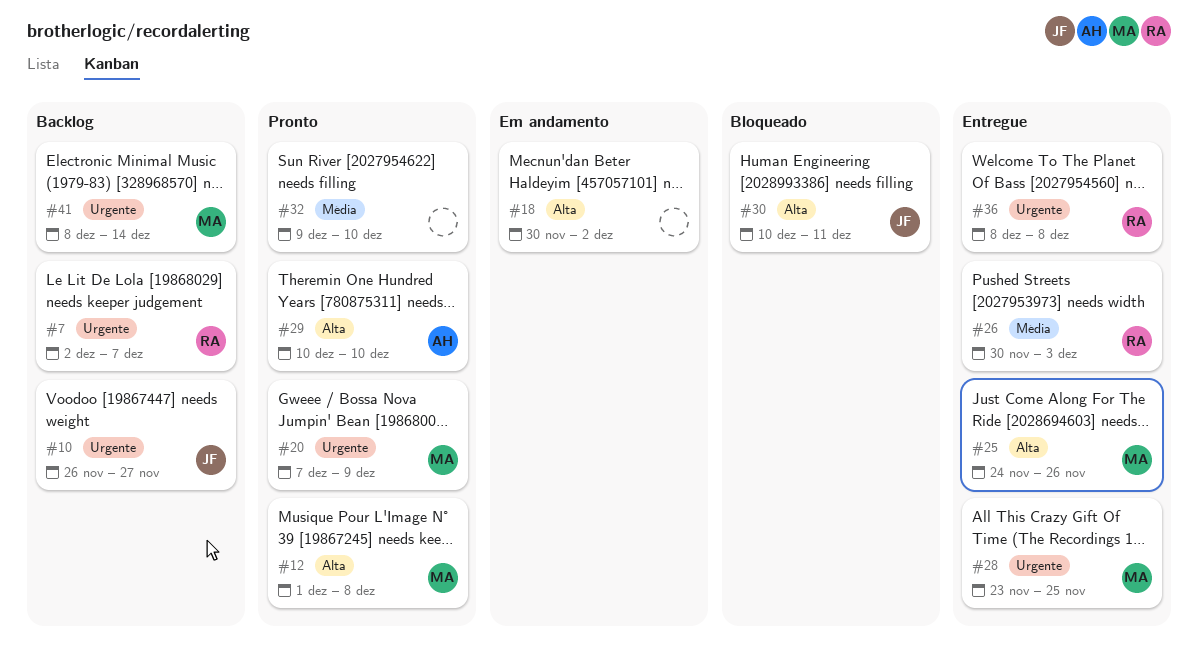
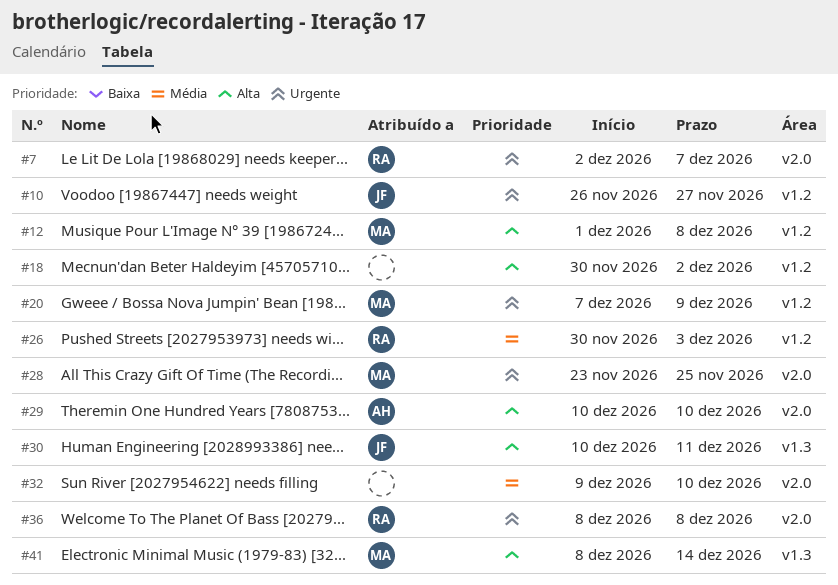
#25: present -> none
#41, priority: Urgente -> Alta

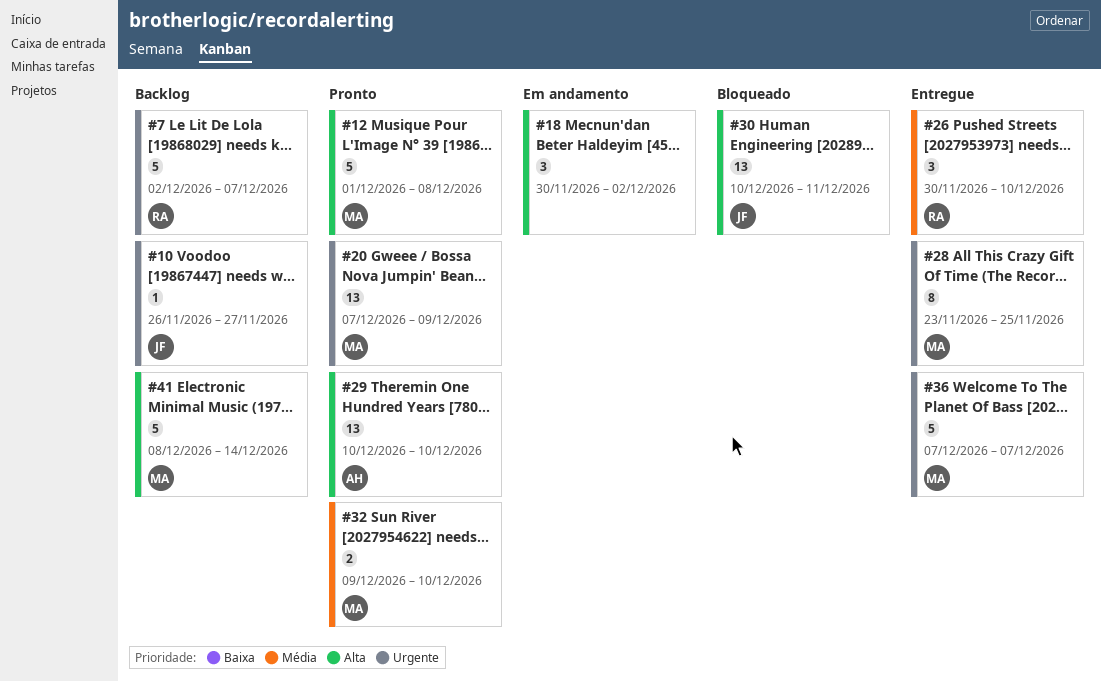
#26, due: Dec 3 -> Dec 10
#32, owner: none -> MA
#36, owner: RA -> MA
#36, start: Dec 8 -> Dec 7
#36, due: Dec 8 -> Dec 7

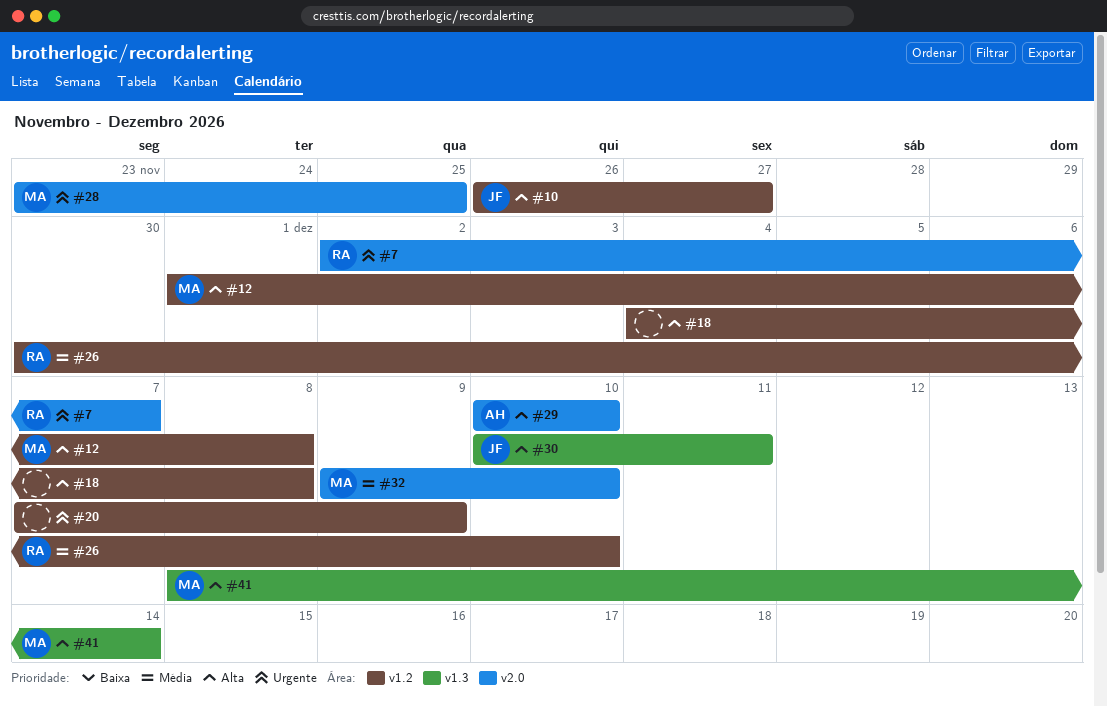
#10, priority: Urgente -> Alta
#18, start: Nov 30 -> Dec 4
#18, due: Dec 2 -> Dec 8
#20, owner: MA -> none
#36: present -> none

